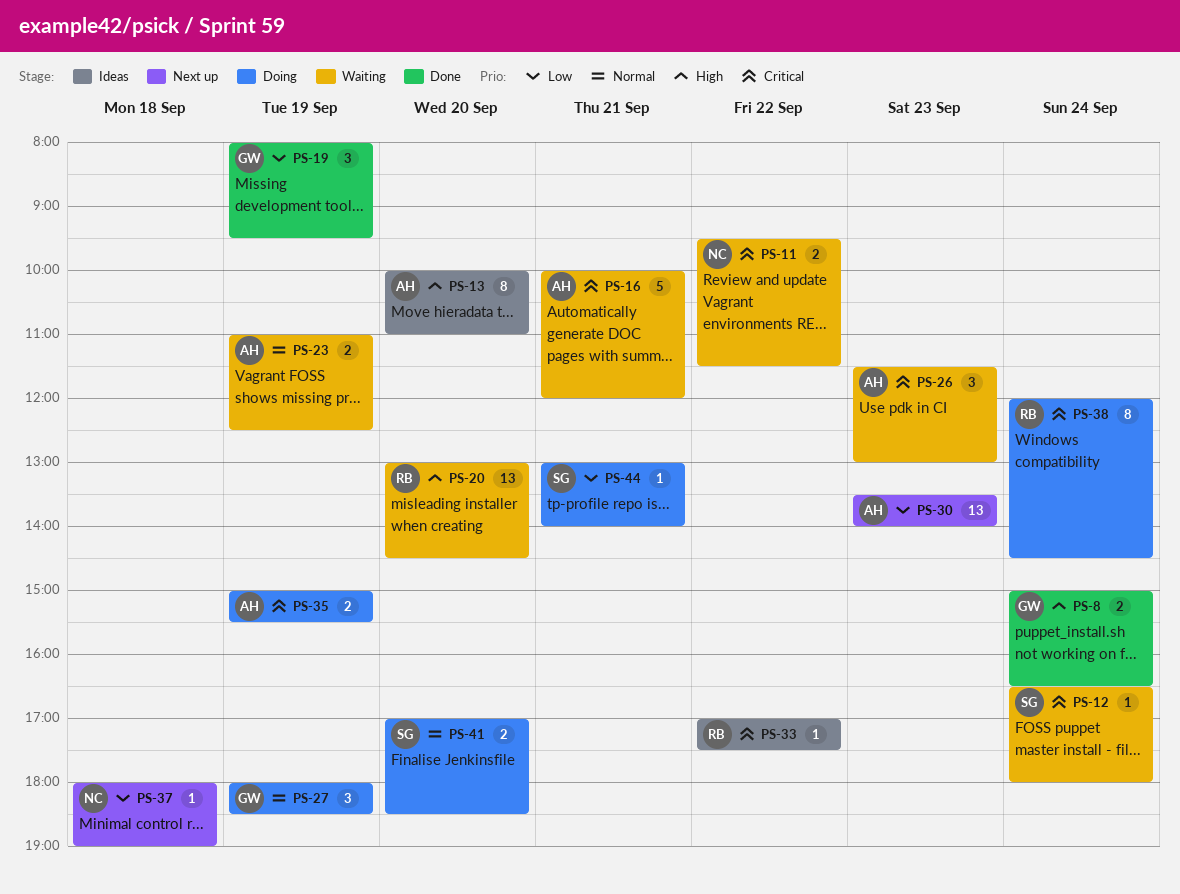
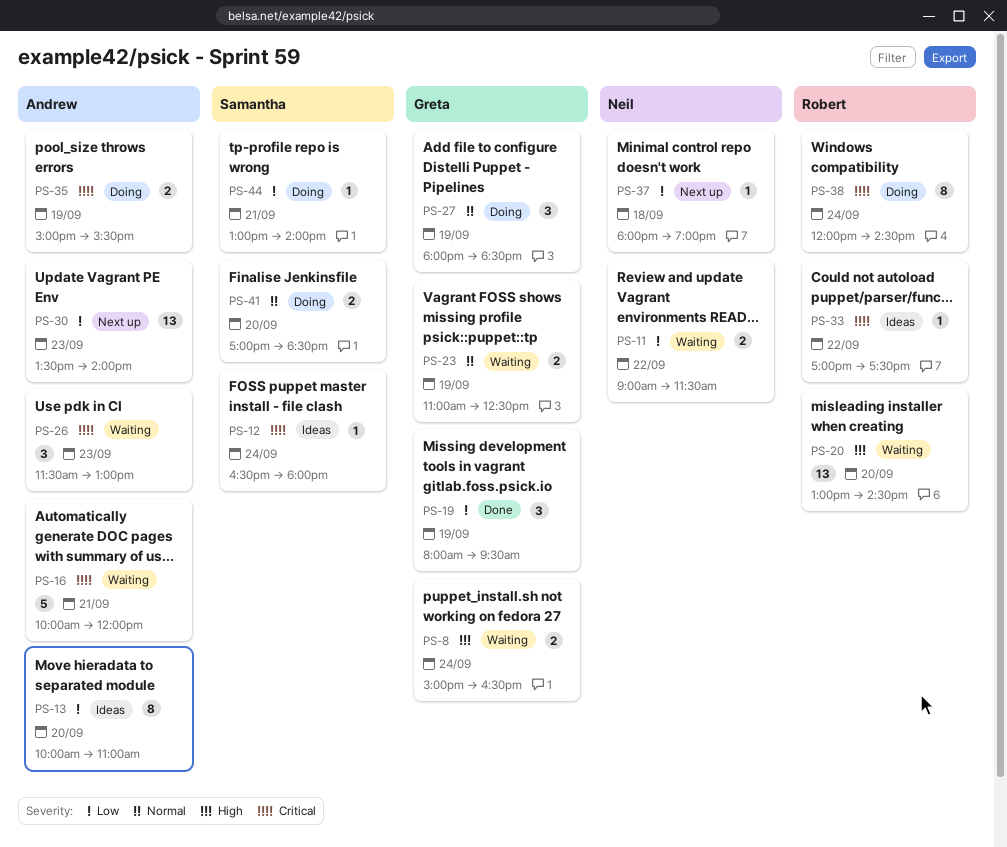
PS-8, status: Done -> Waiting
PS-11, priority: Critical -> Low
PS-11, begins: 09:30 -> 09:00
PS-12, status: Waiting -> Ideas
PS-13, priority: High -> Low
PS-23, owner: Andrew -> Greta

